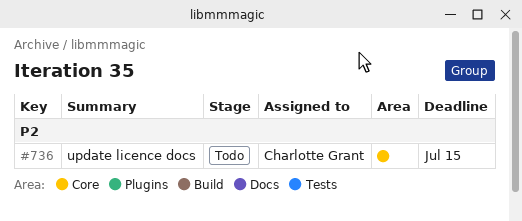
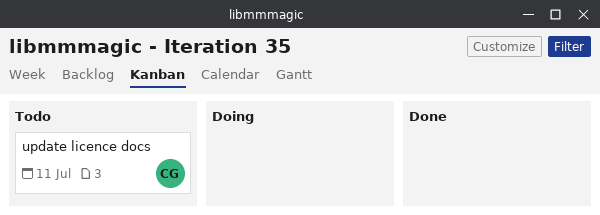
update licence docs, due: Jul 15 -> Jul 11

